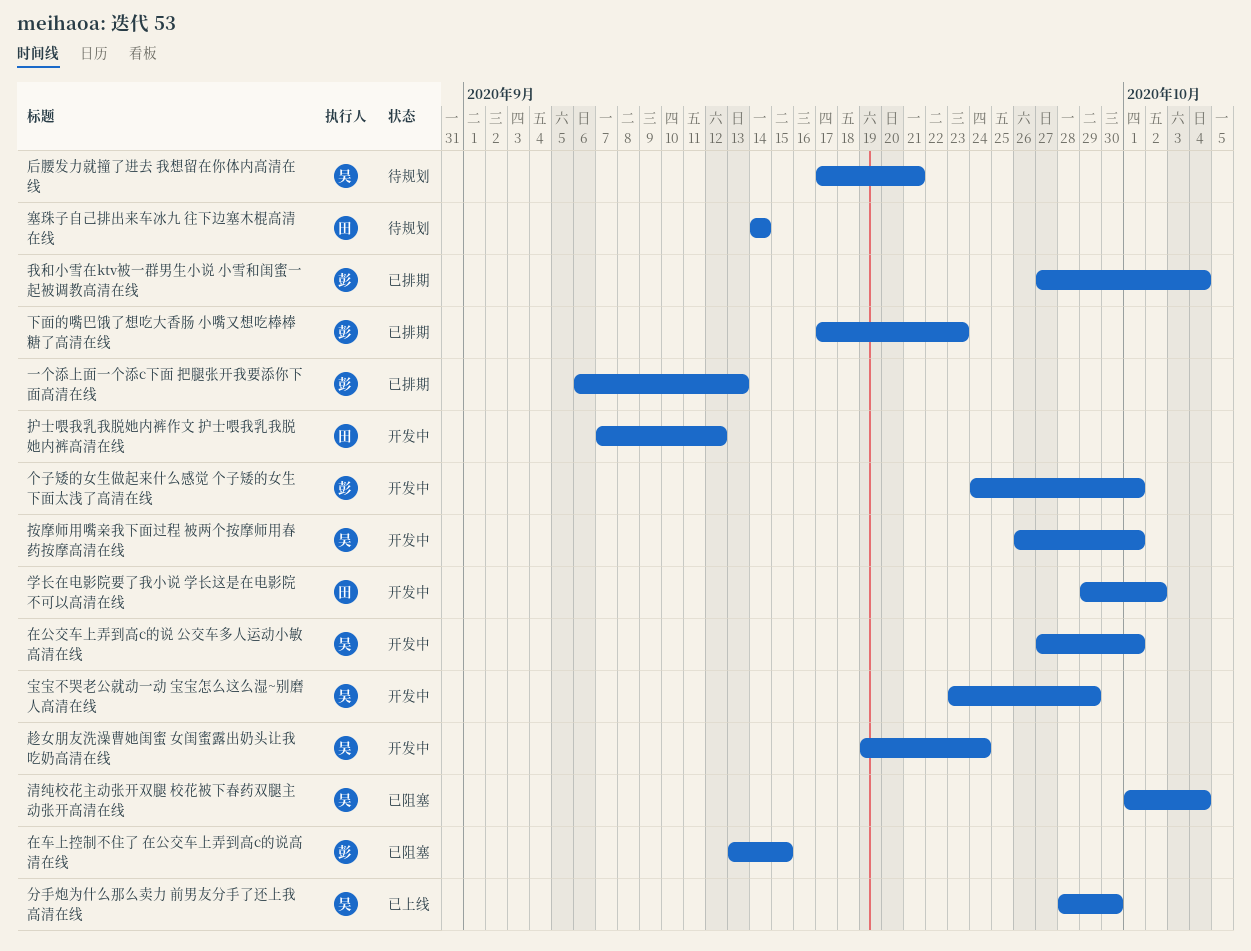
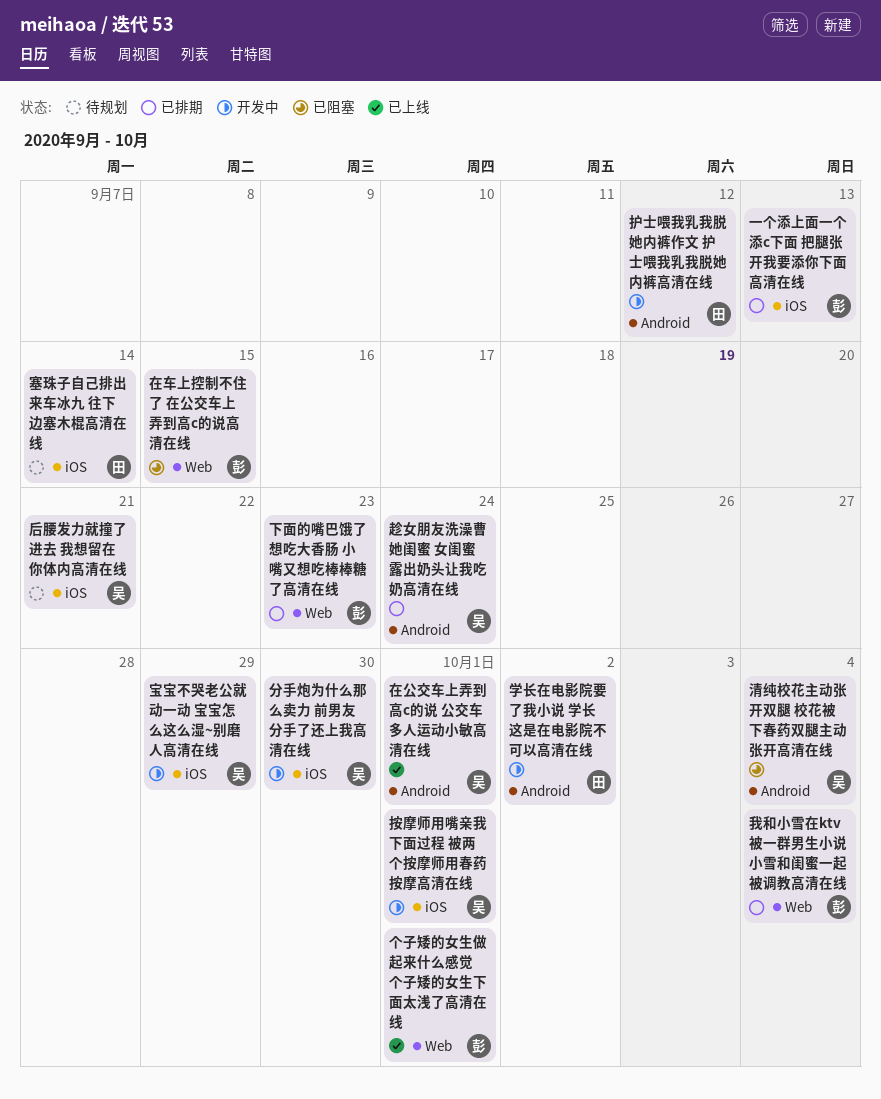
个子矮的女生做起来什么感觉 个子矮的女生下面太浅了高清在线, status: 开发中 -> 已上线
分手炮为什么那么卖力 前男友分手了还上我高清在线, status: 已上线 -> 开发中
在公交车上弄到高c的说 公交车多人运动小敏高清在线, status: 开发中 -> 已上线
趁女朋友洗澡曹她闺蜜 女闺蜜露出奶头让我吃奶高清在线, status: 开发中 -> 已排期

